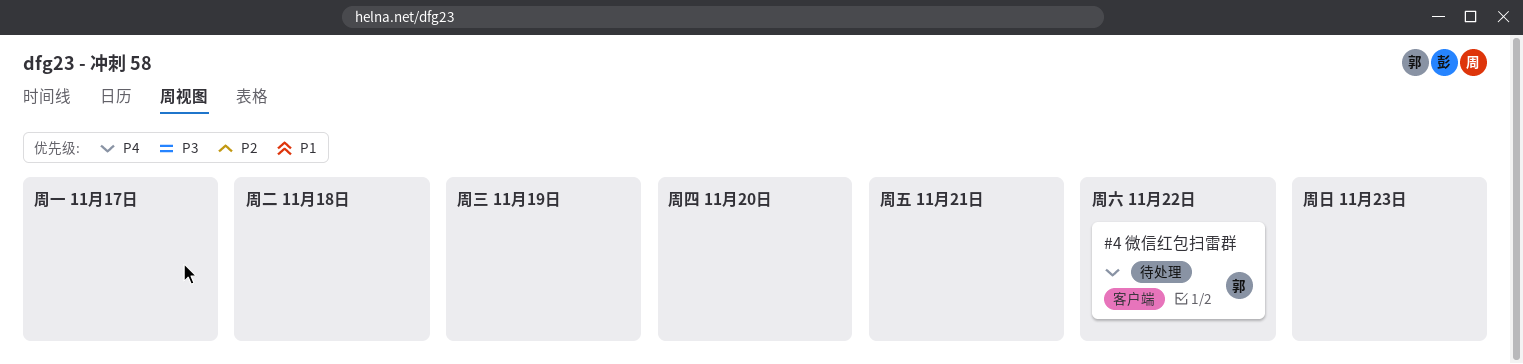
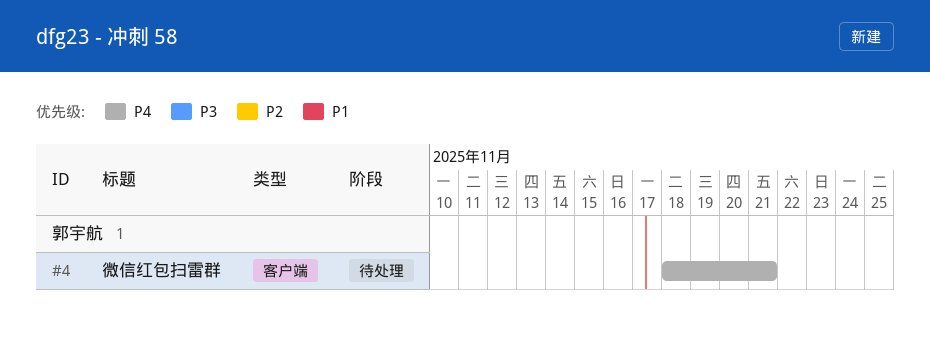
#4, due: Nov 22 -> Nov 21

